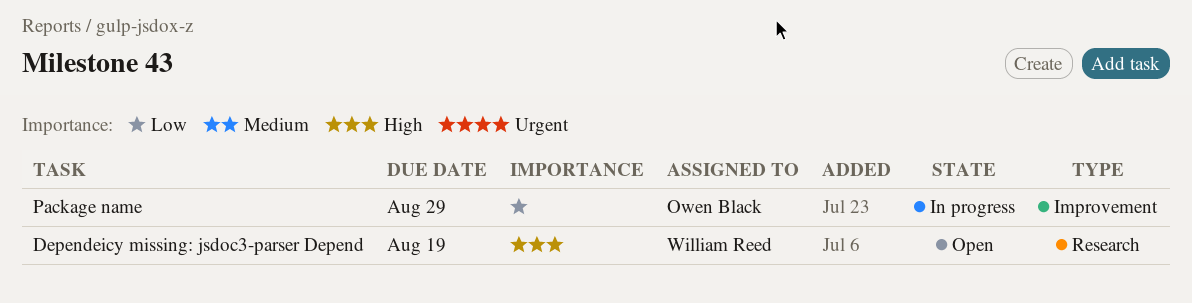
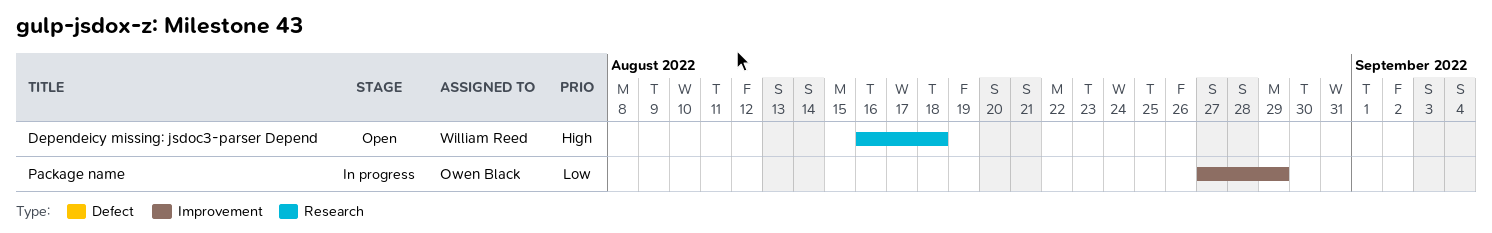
Dependeicy missing: jsdoc3-parser Depend, due: Aug 19 -> Aug 18

